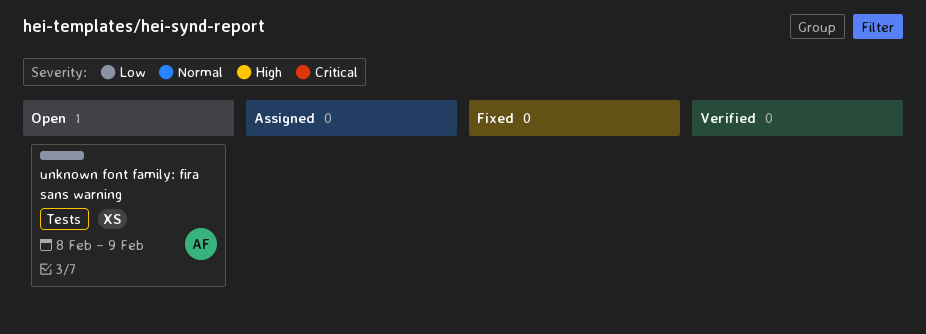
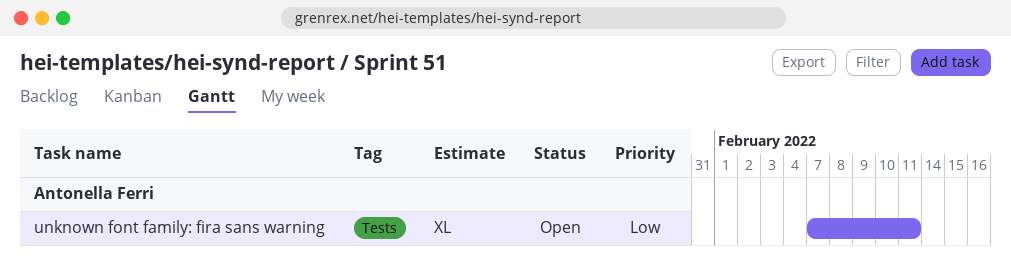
unknown font family: fira sans warning, estimate: XS -> XL
unknown font family: fira sans warning, start: Feb 8 -> Feb 7
unknown font family: fira sans warning, due: Feb 9 -> Feb 11

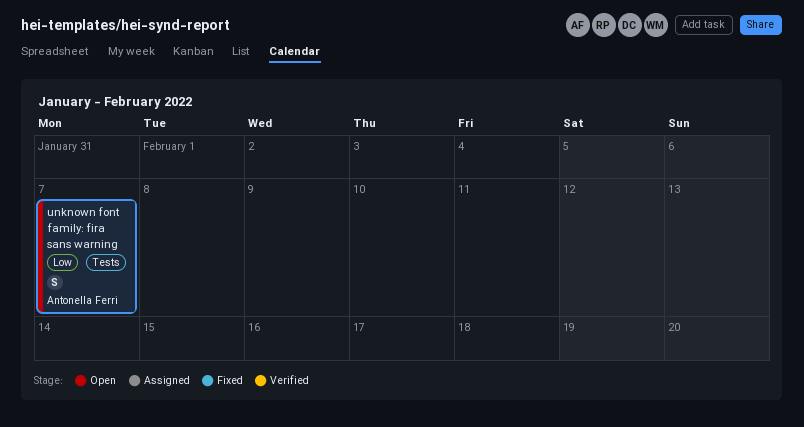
unknown font family: fira sans warning, estimate: XL -> S
unknown font family: fira sans warning, due: Feb 11 -> Feb 7

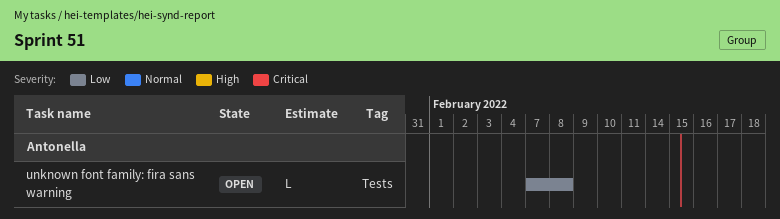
unknown font family: fira sans warning, estimate: S -> L
unknown font family: fira sans warning, due: Feb 7 -> Feb 8

